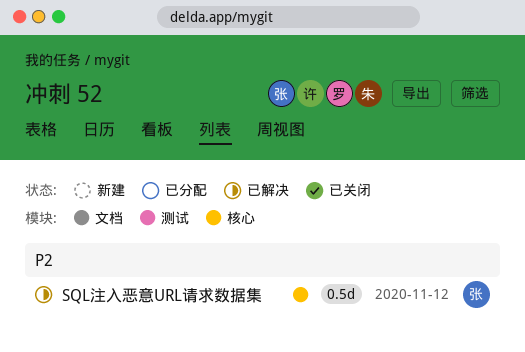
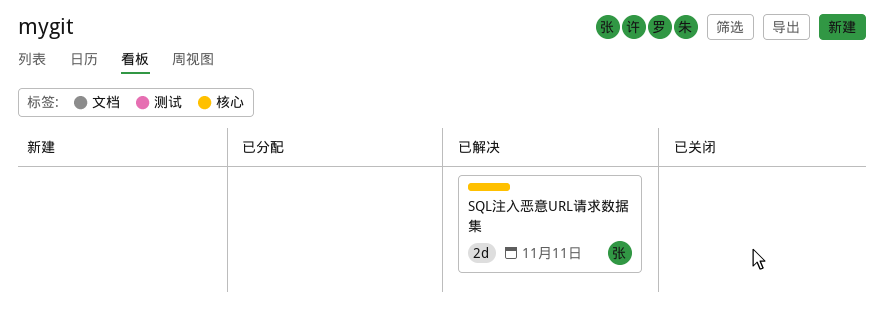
SQL注入恶意URL请求数据集, estimate: 0.5d -> 2d
SQL注入恶意URL请求数据集, due: Nov 12 -> Nov 11

